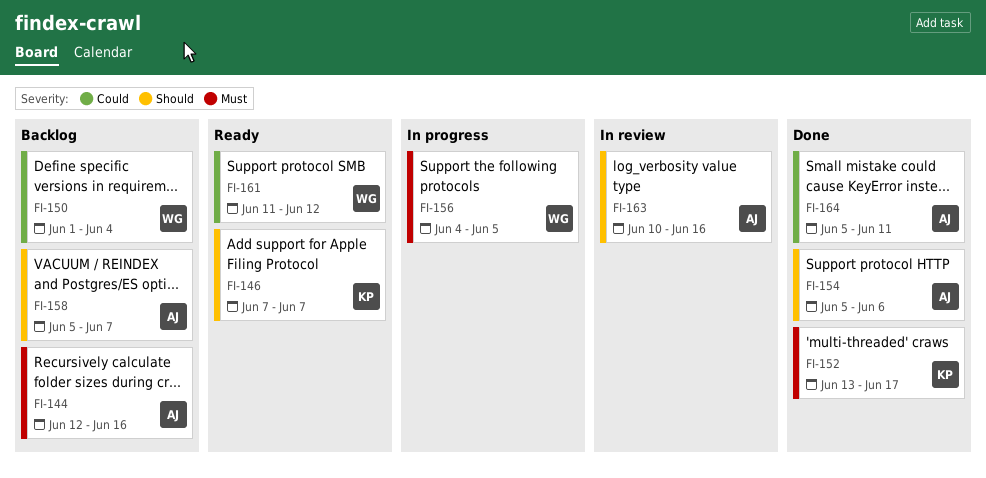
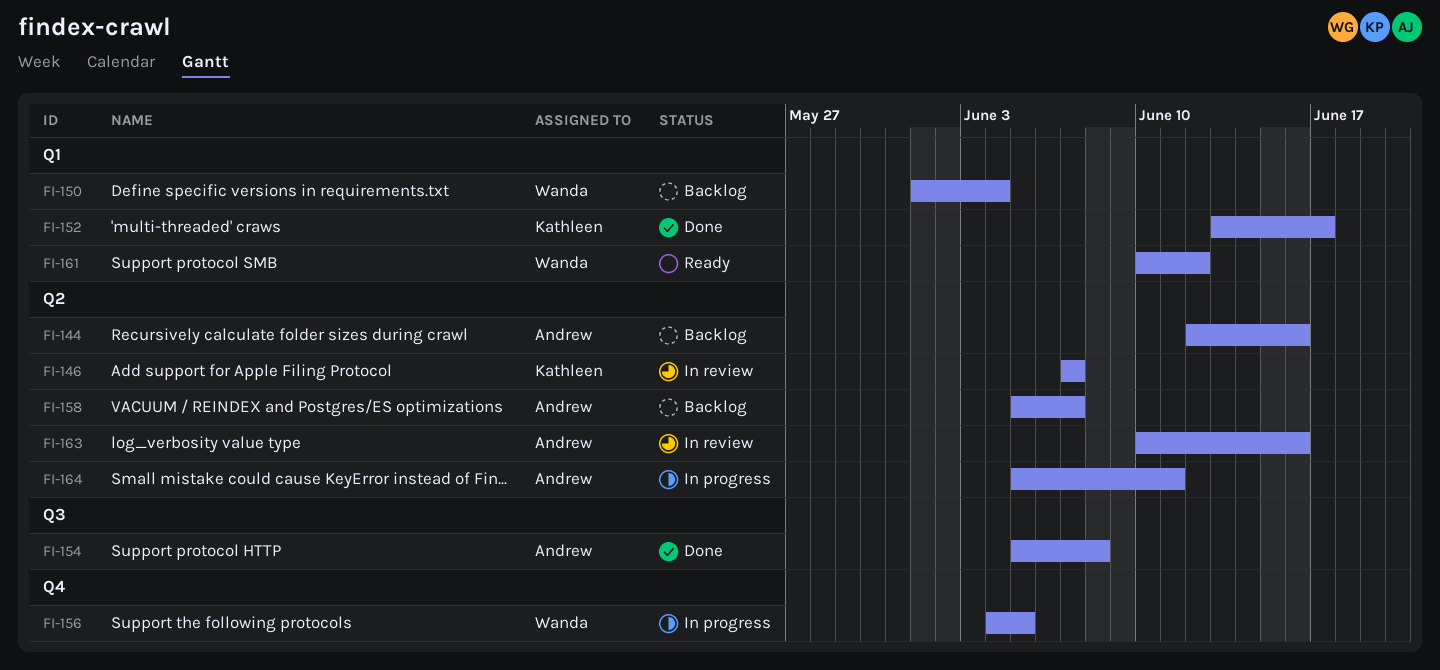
FI-146, status: Ready -> In review
FI-154, due: Jun 6 -> Jun 8
FI-161, start: Jun 11 -> Jun 10
FI-164, status: Done -> In progress

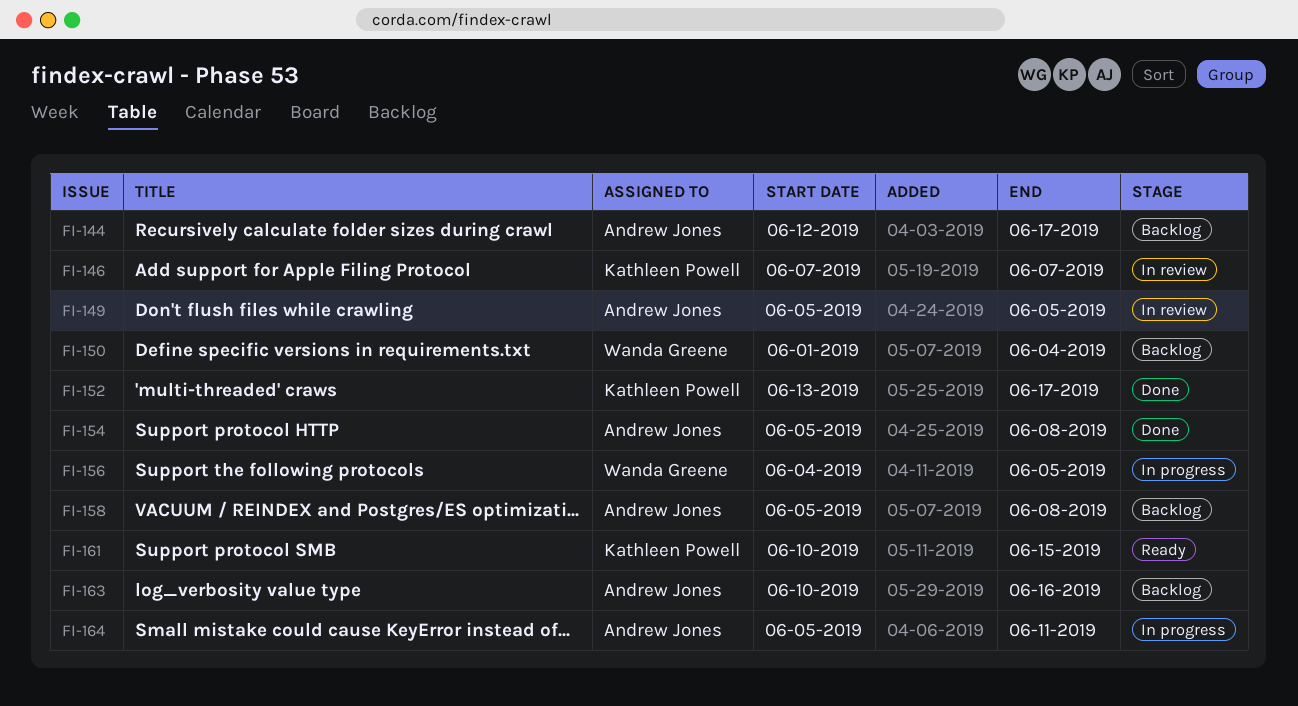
FI-144, due: Jun 16 -> Jun 17
FI-149: none -> present
FI-158, due: Jun 7 -> Jun 8
FI-161, owner: Wanda Greene -> Kathleen Powell
FI-161, due: Jun 12 -> Jun 15
FI-163, status: In review -> Backlog

